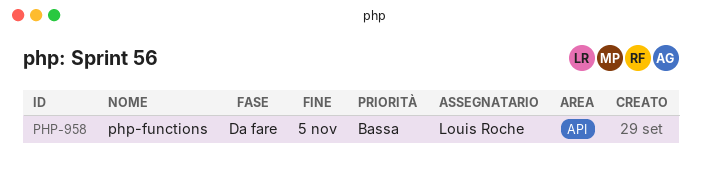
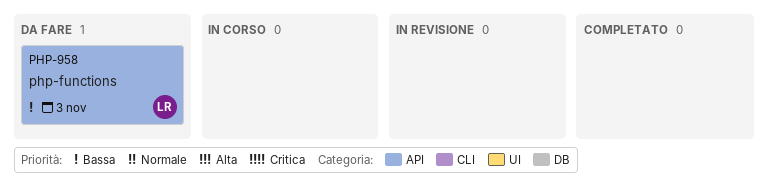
PHP-958, due: Nov 5 -> Nov 3

